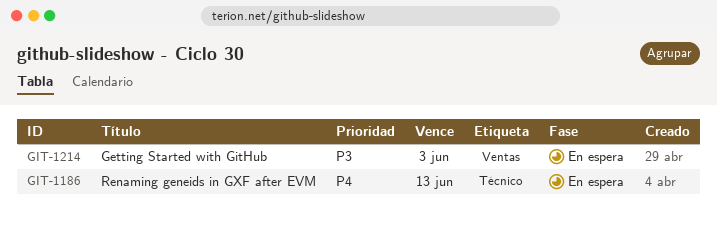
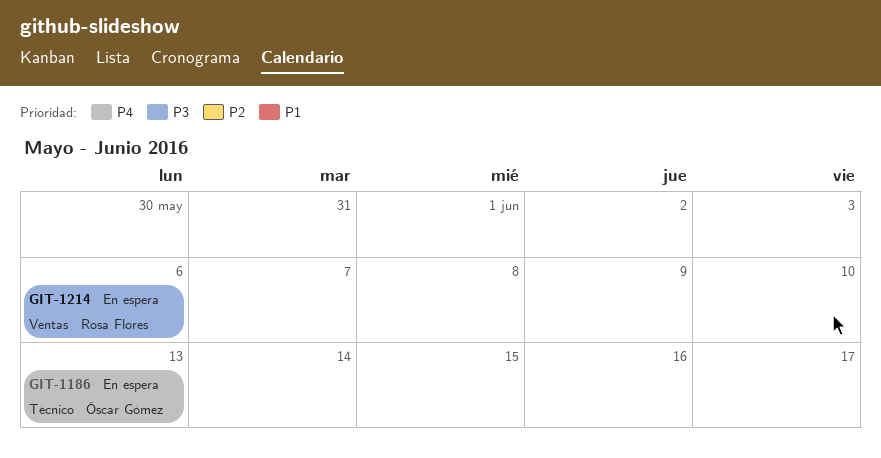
GIT-1214, due: Jun 3 -> Jun 6

